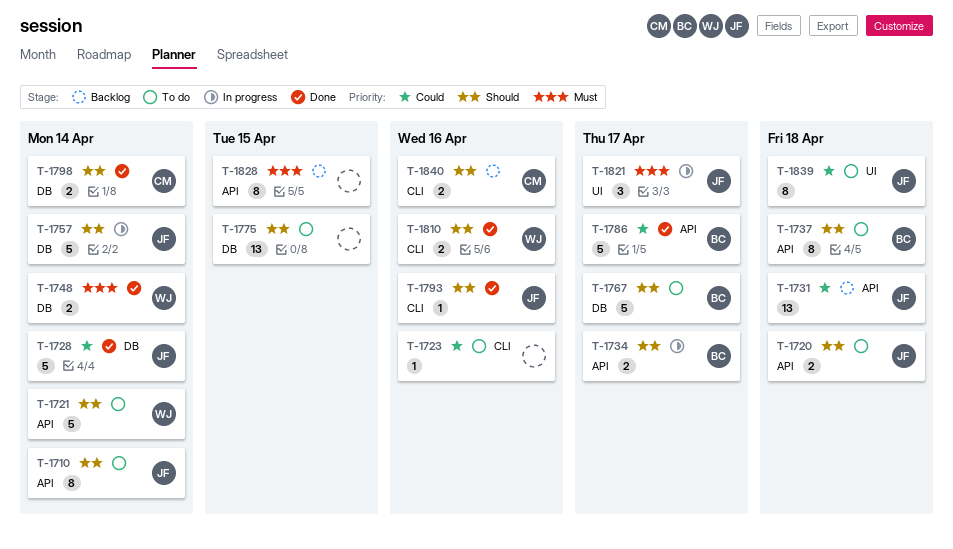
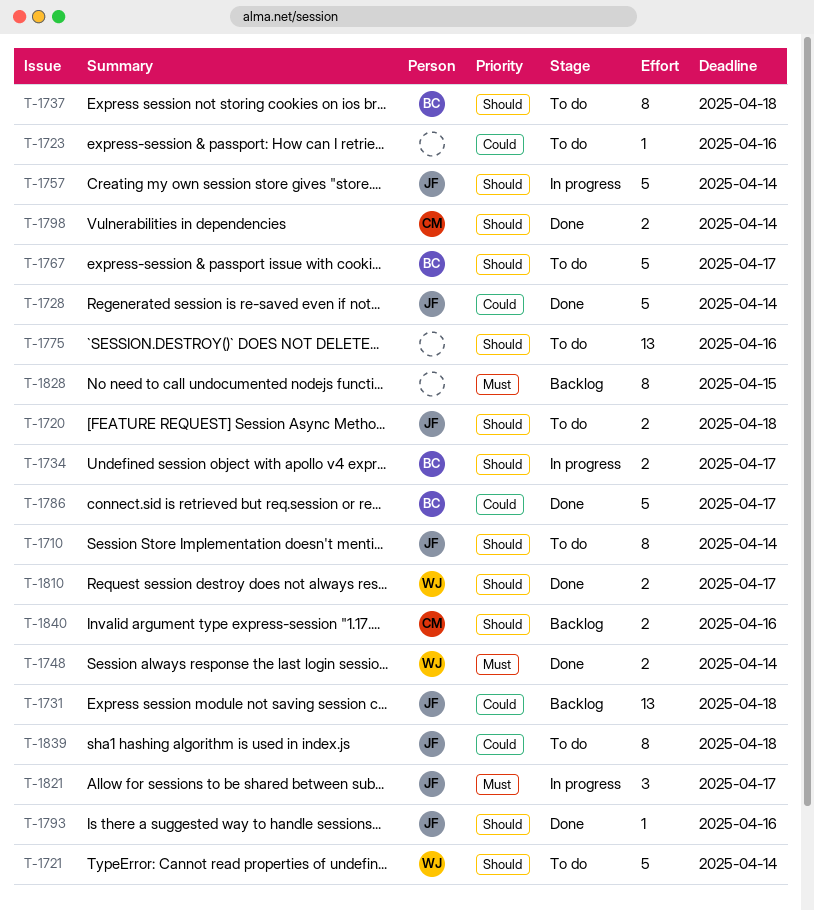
T-1775, due: Apr 15 -> Apr 16
T-1810, due: Apr 16 -> Apr 17

